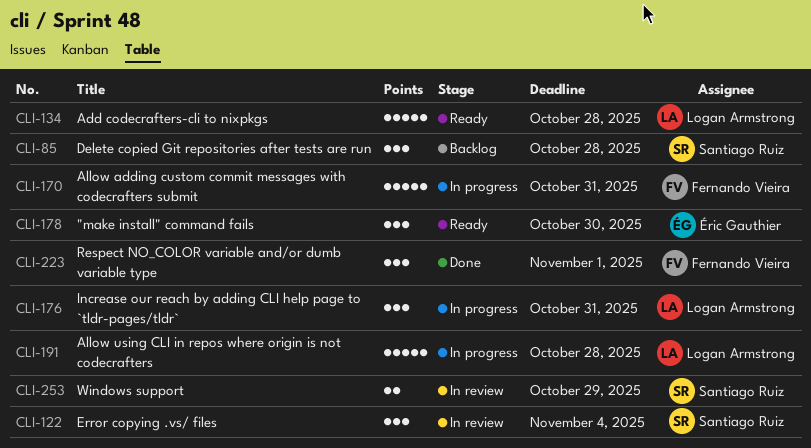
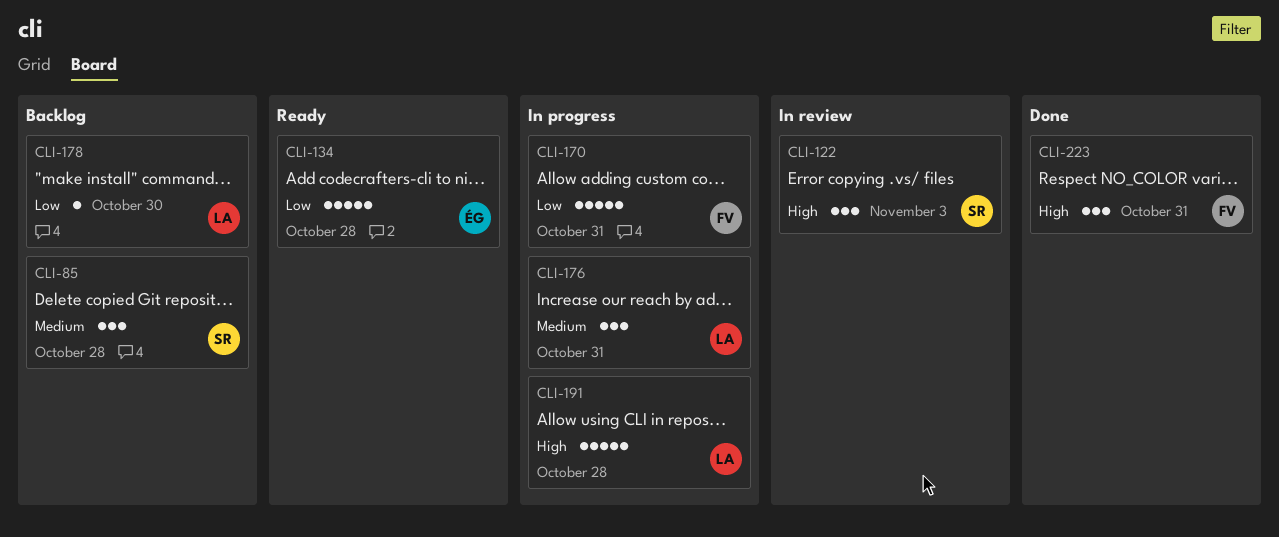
CLI-122, due: Nov 4 -> Nov 3
CLI-134, owner: Logan Armstrong -> Éric Gauthier
CLI-178, status: Ready -> Backlog
CLI-178, owner: Éric Gauthier -> Logan Armstrong
CLI-178, estimate: 3 -> 1
CLI-223, due: Nov 1 -> Oct 31
CLI-253: present -> none

